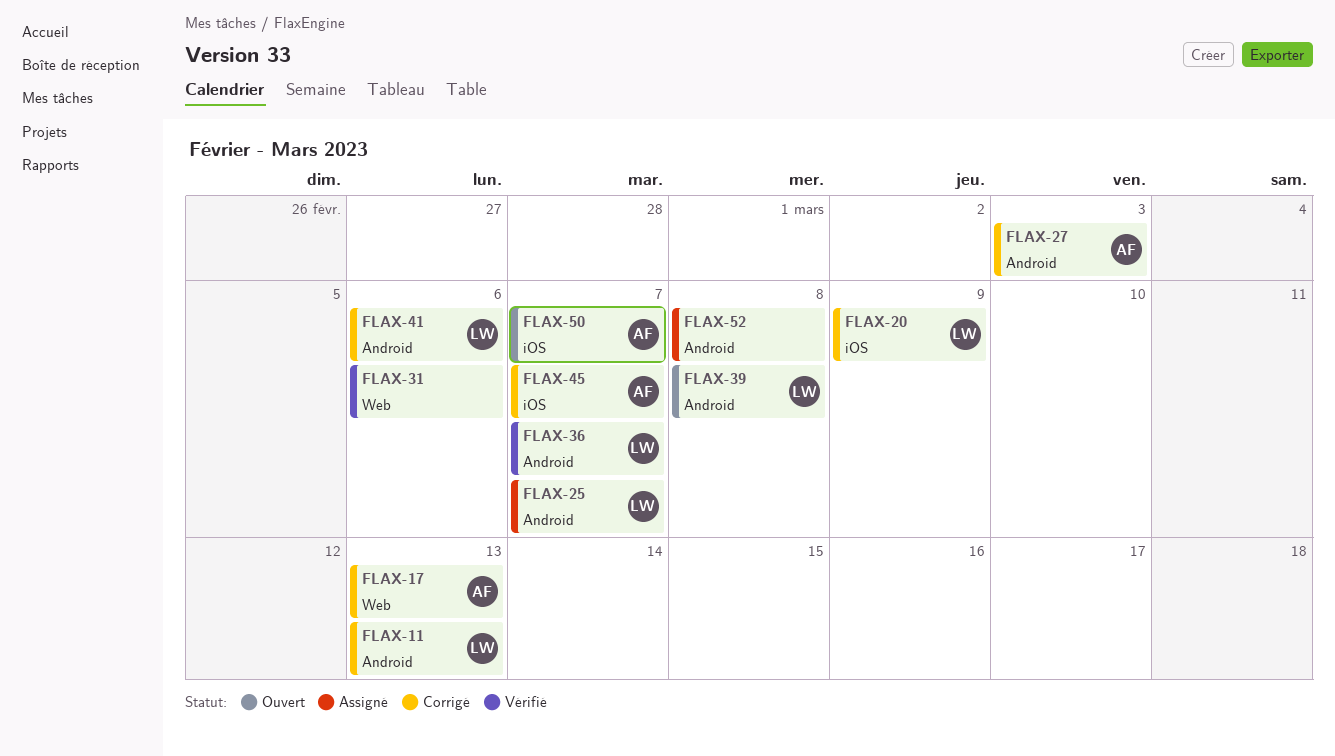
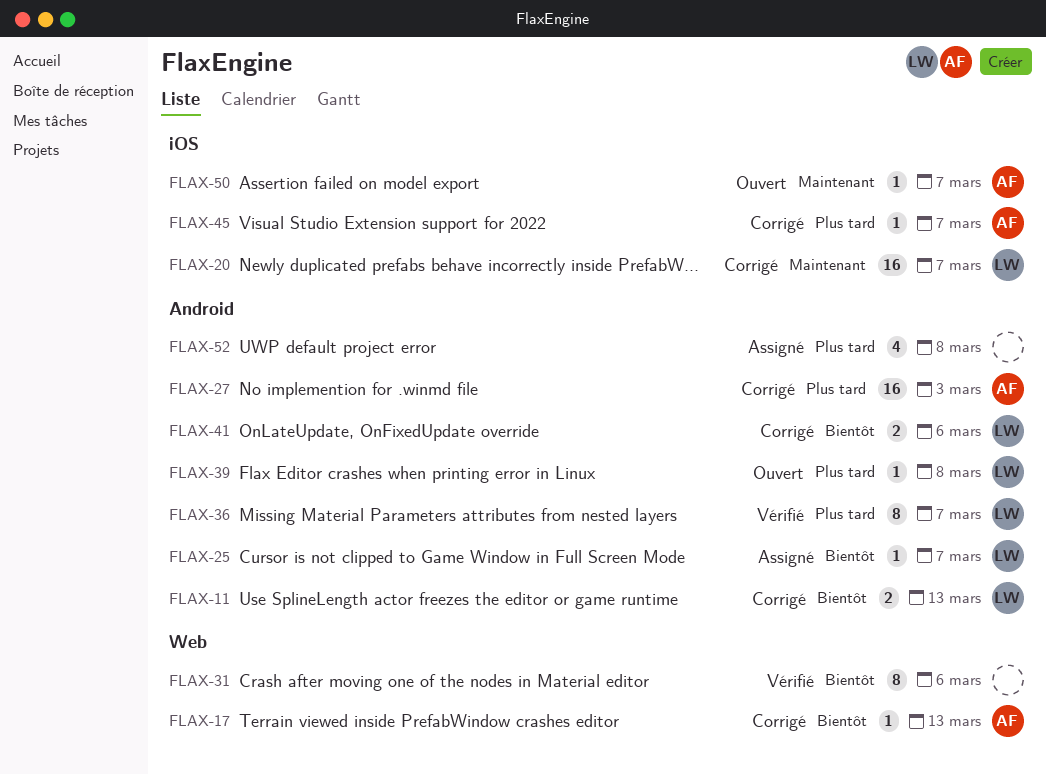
FLAX-20, due: Mar 9 -> Mar 7

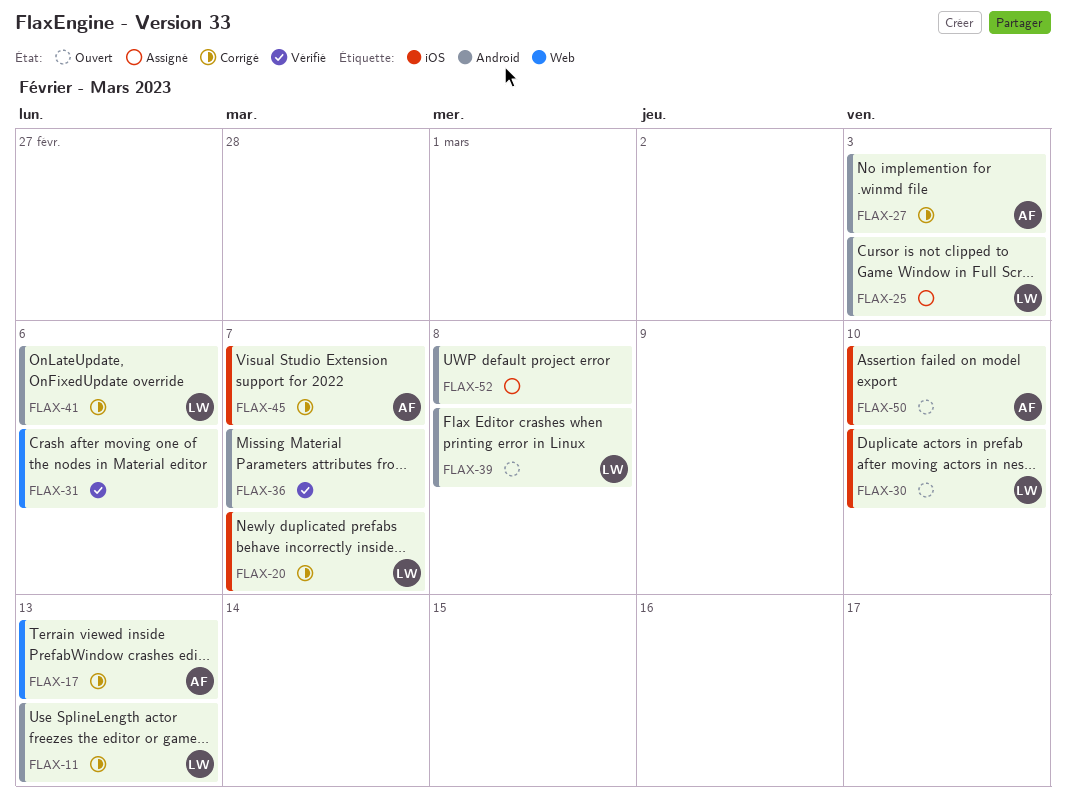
FLAX-25, due: Mar 7 -> Mar 3
FLAX-30: none -> present
FLAX-36, owner: LW -> none
FLAX-50, due: Mar 7 -> Mar 10

